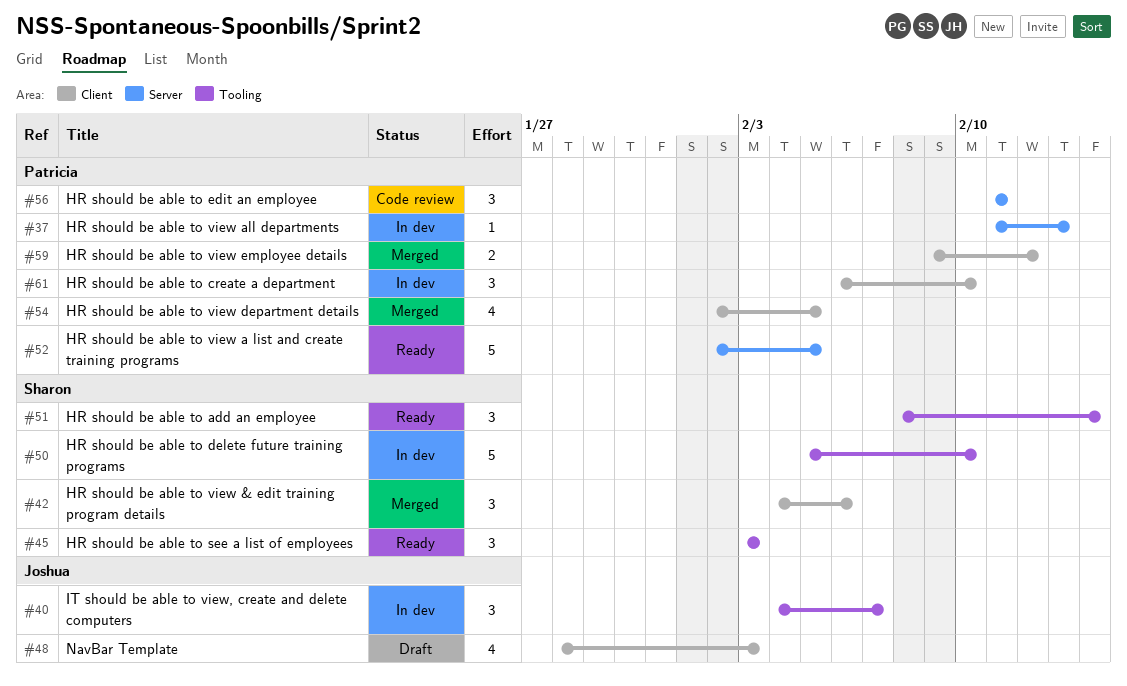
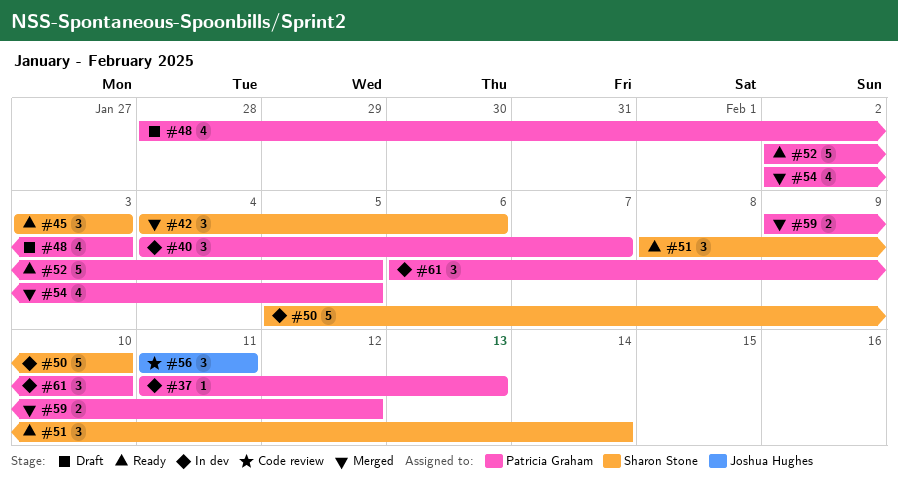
#40, owner: Joshua Hughes -> Patricia Graham
#48, owner: Joshua Hughes -> Patricia Graham
#56, owner: Patricia Graham -> Joshua Hughes

